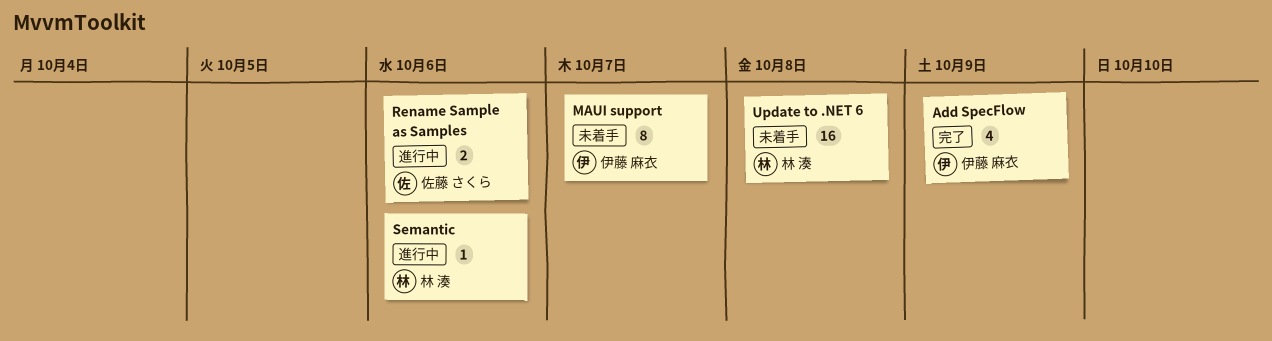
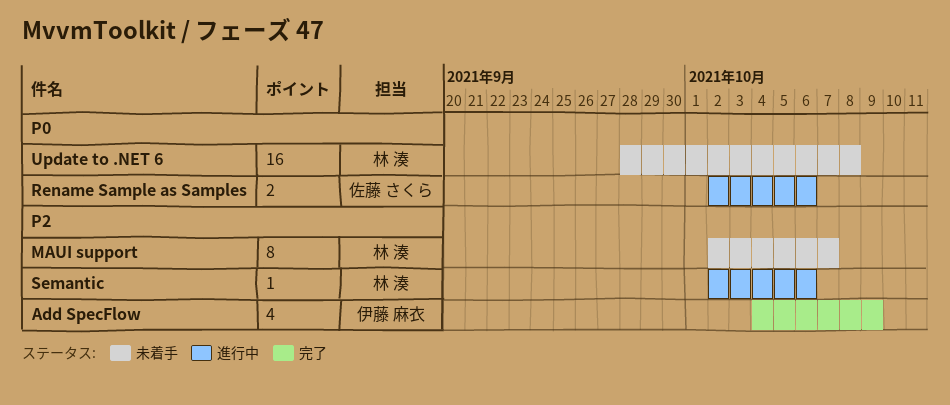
MAUI support, owner: 伊藤 麻衣 -> 林 湊

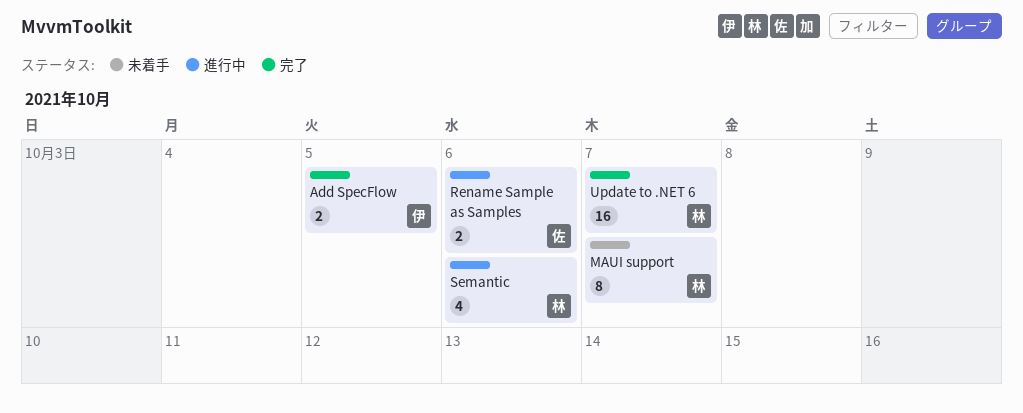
Add SpecFlow, estimate: 4 -> 2
Add SpecFlow, due: Oct 9 -> Oct 5
Semantic, estimate: 1 -> 4
Update to .NET 6, status: 未着手 -> 完了
Update to .NET 6, due: Oct 8 -> Oct 7

